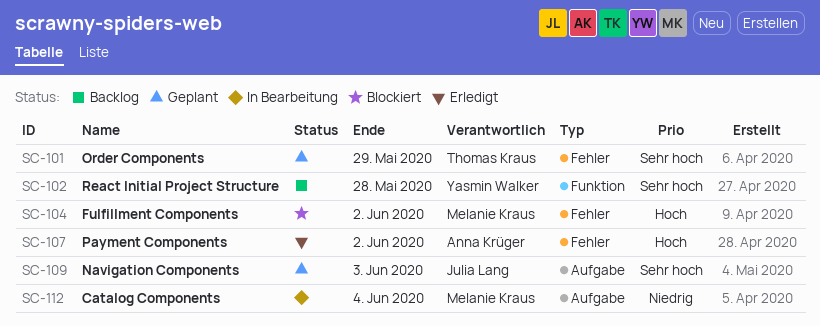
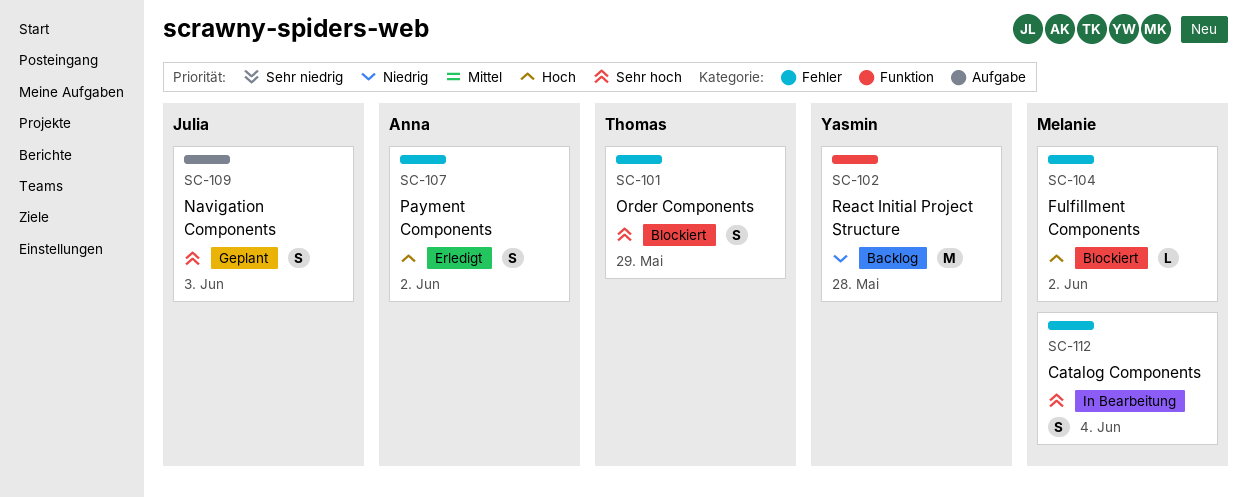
SC-101, status: Geplant -> Blockiert
SC-102, priority: Sehr hoch -> Niedrig
SC-112, priority: Niedrig -> Sehr hoch
SC-112, label: Aufgabe -> Fehler

